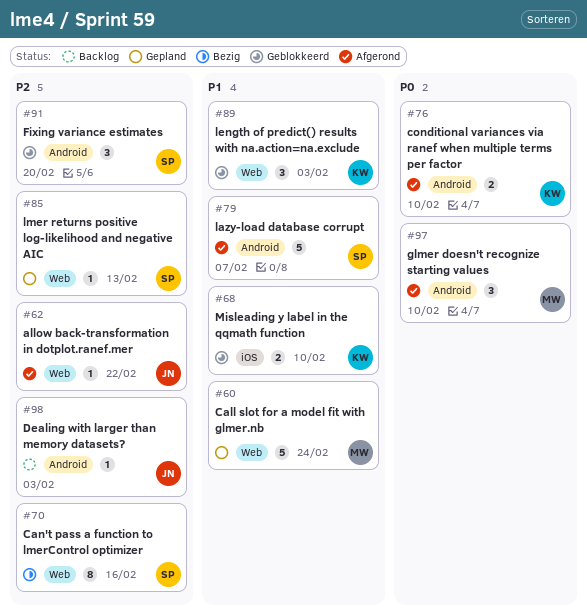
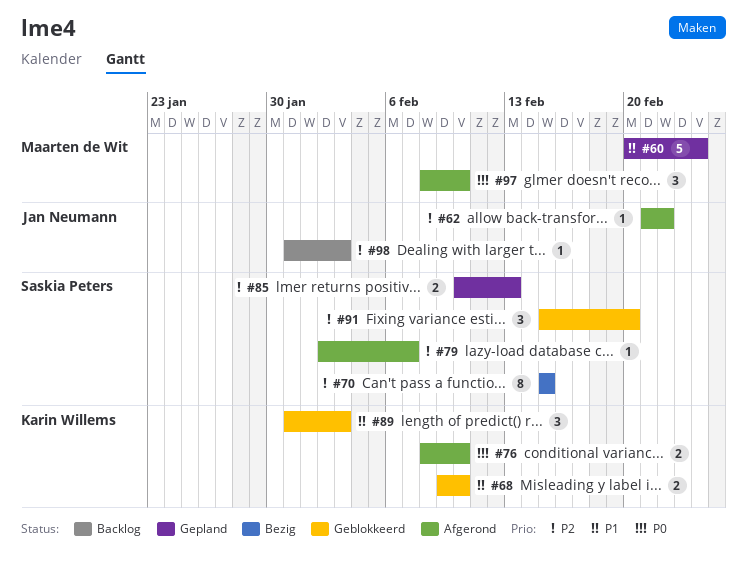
#70, due: Feb 16 -> Feb 15
#79, priority: P1 -> P2
#79, estimate: 5 -> 1
#85, estimate: 1 -> 2

